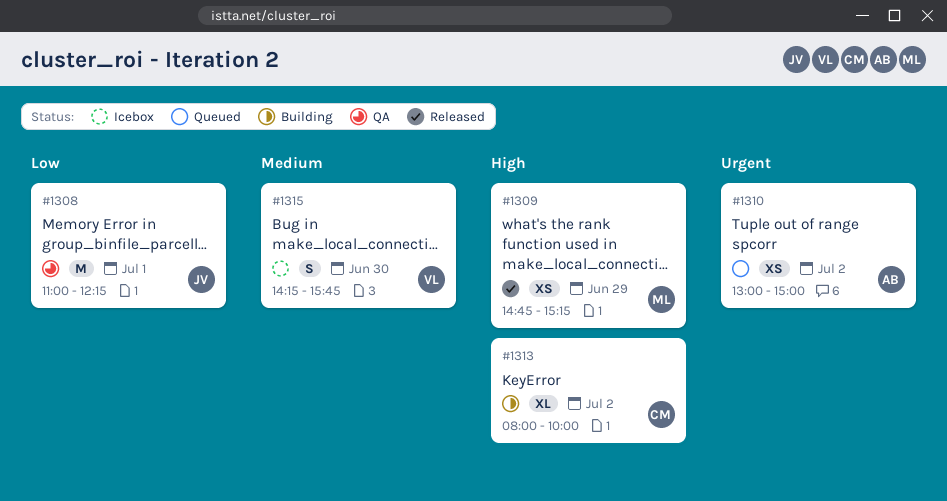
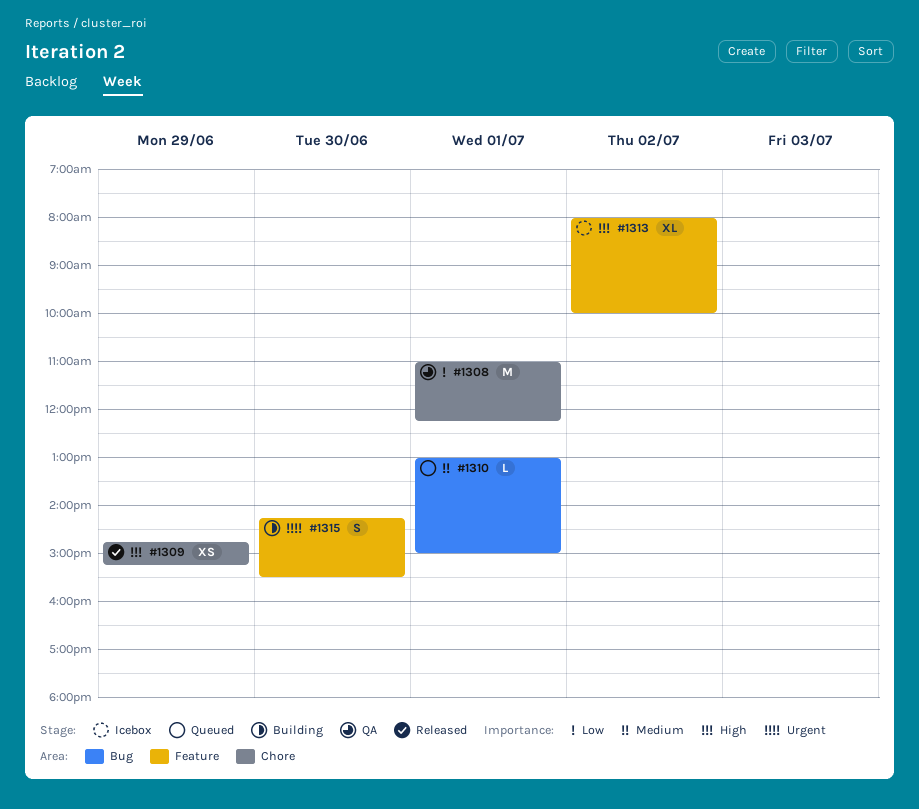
#1310, priority: Urgent -> Medium
#1310, estimate: XS -> L
#1310, day: Jul 2 -> Jul 1
#1313, status: Building -> Icebox
#1315, status: Icebox -> Building
#1315, priority: Medium -> Urgent
#1315, ends: 15:45 -> 15:30

